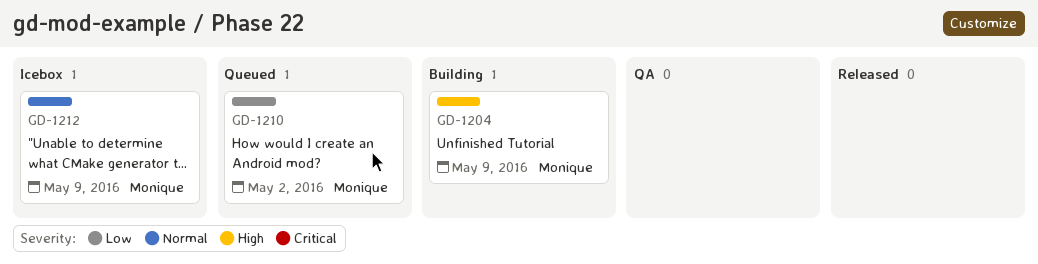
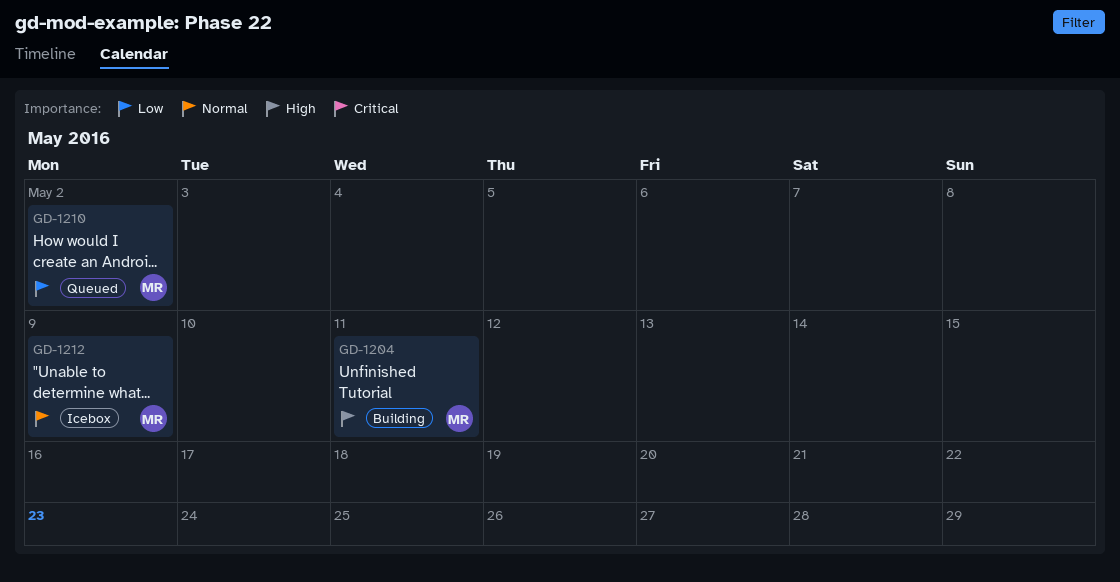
GD-1204, due: May 9 -> May 11

